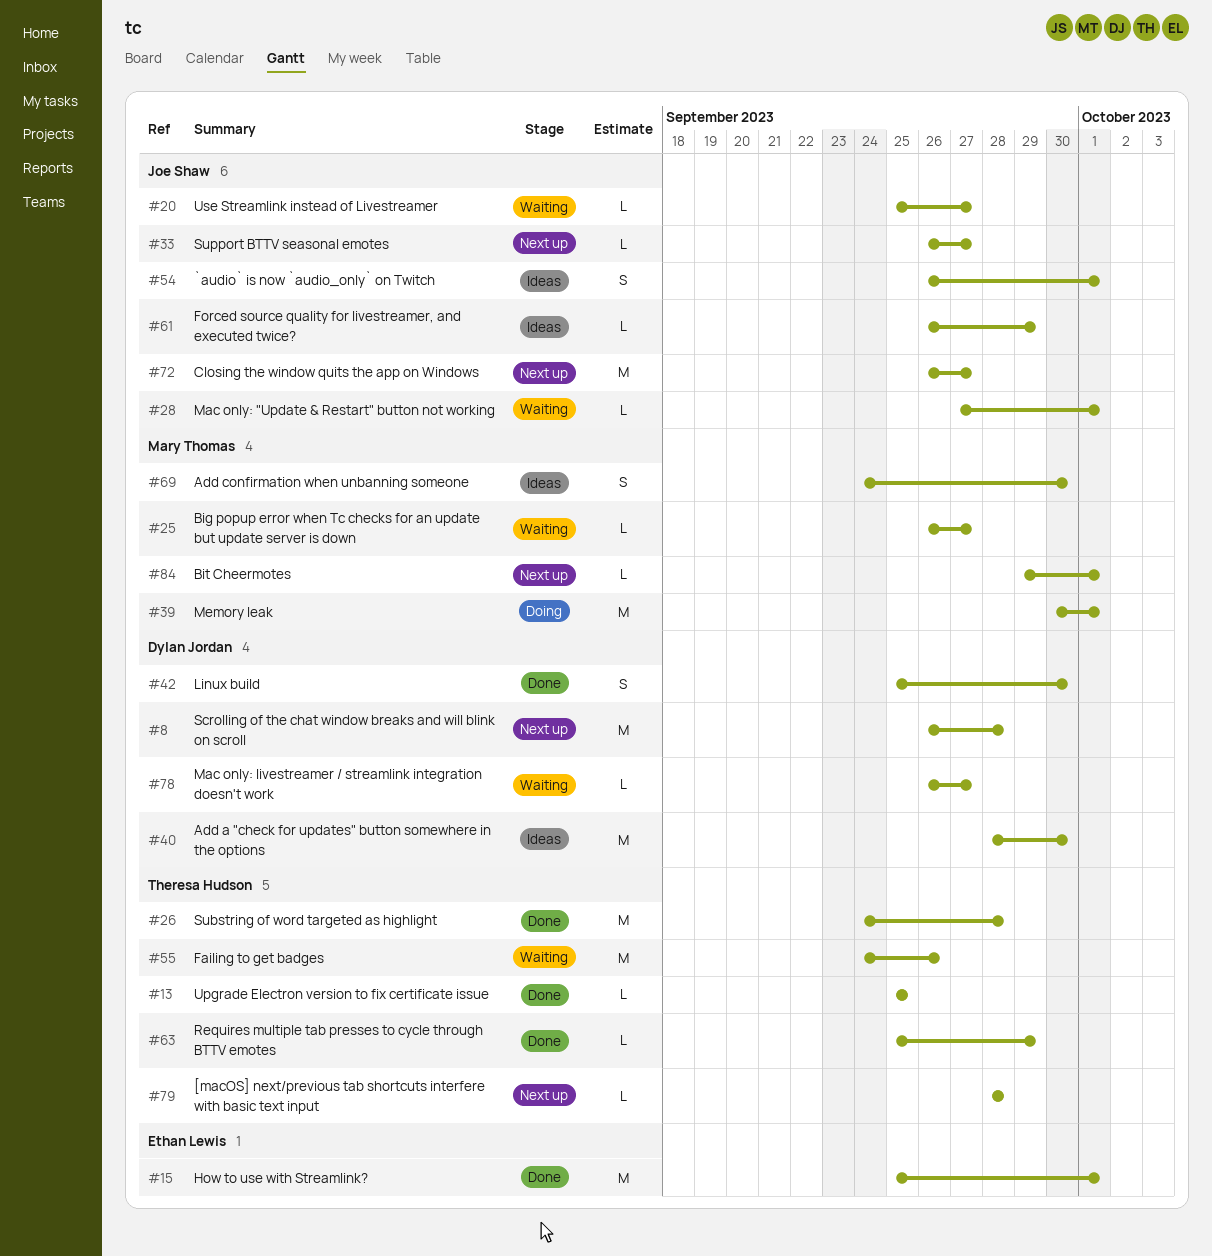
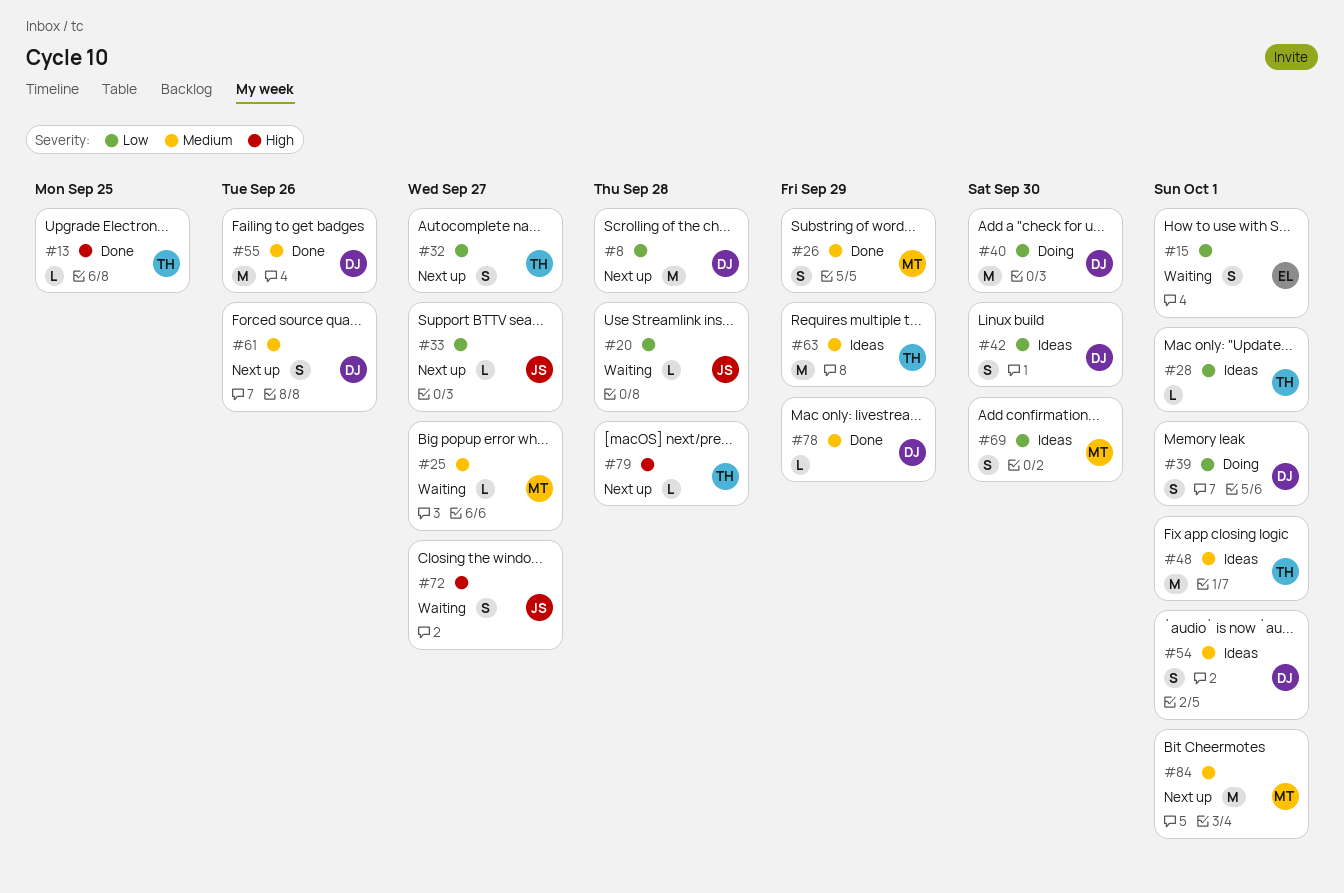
#15, status: Done -> Waiting
#15, estimate: M -> S
#20, due: Sep 27 -> Sep 28
#26, owner: Theresa Hudson -> Mary Thomas
#26, estimate: M -> S
#26, due: Sep 28 -> Sep 29
#28, status: Waiting -> Ideas
#28, owner: Joe Shaw -> Theresa Hudson
#32: none -> present
#39, owner: Mary Thomas -> Dylan Jordan
#39, estimate: M -> S
#40, status: Ideas -> Doing
#42, status: Done -> Ideas
#48: none -> present
#54, owner: Joe Shaw -> Dylan Jordan
#55, status: Waiting -> Done
#55, owner: Theresa Hudson -> Dylan Jordan
#61, status: Ideas -> Next up
#61, owner: Joe Shaw -> Dylan Jordan
#61, estimate: L -> S
#61, due: Sep 29 -> Sep 26
#63, status: Done -> Ideas
#63, estimate: L -> M
#72, status: Next up -> Waiting
#72, estimate: M -> S
#78, status: Waiting -> Done
#78, due: Sep 27 -> Sep 29
#84, estimate: L -> M

